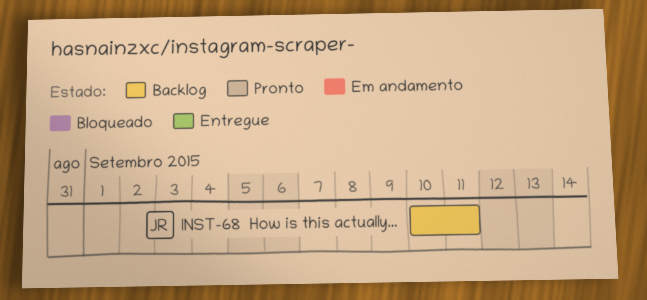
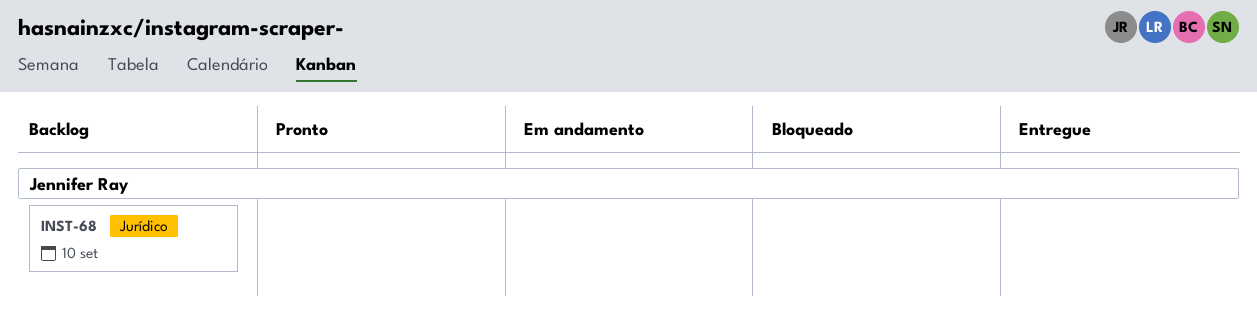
INST-68, due: Sep 11 -> Sep 10

